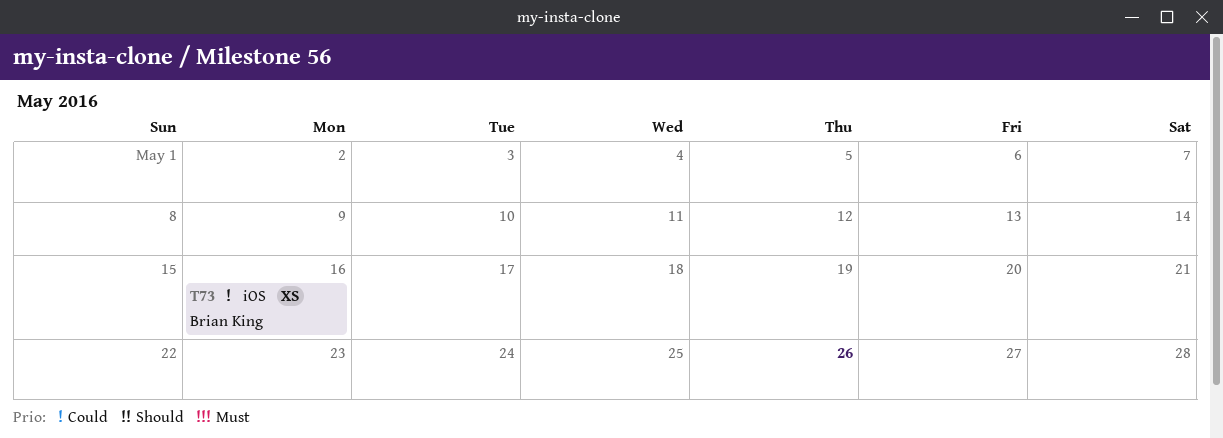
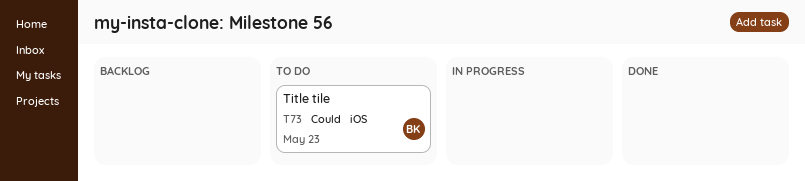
T73, due: May 16 -> May 23

